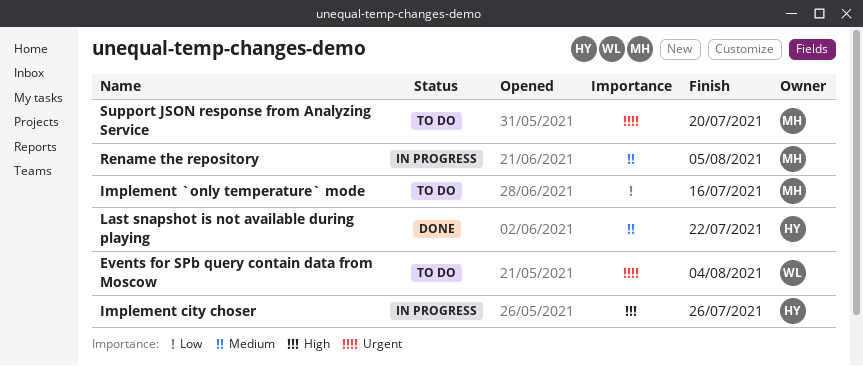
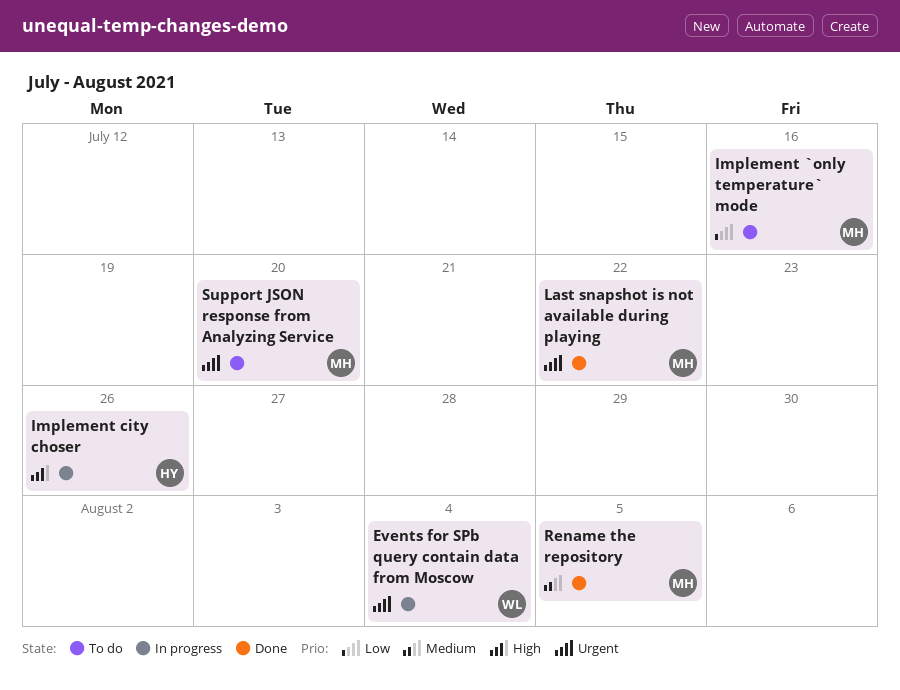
Events for SPb query contain data from Moscow, status: To do -> In progress
Last snapshot is not available during playing, owner: HY -> MH
Last snapshot is not available during playing, priority: Medium -> Urgent
Rename the repository, status: In progress -> Done

